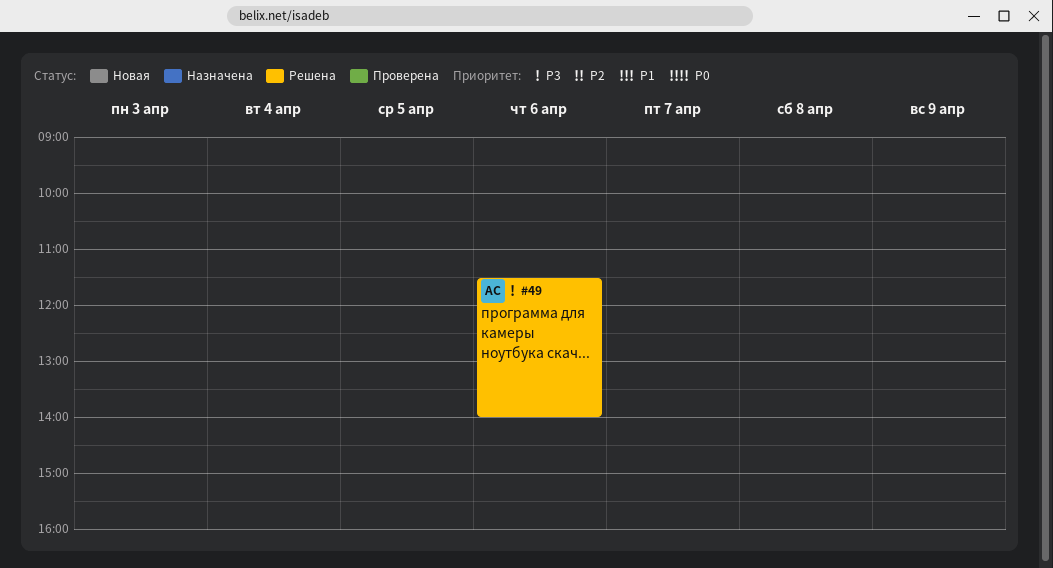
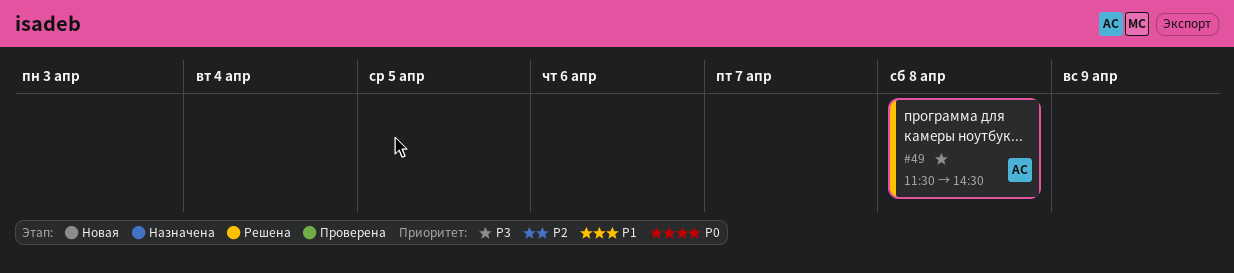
#49, day: Apr 6 -> Apr 8
#49, ends: 14:00 -> 14:30

